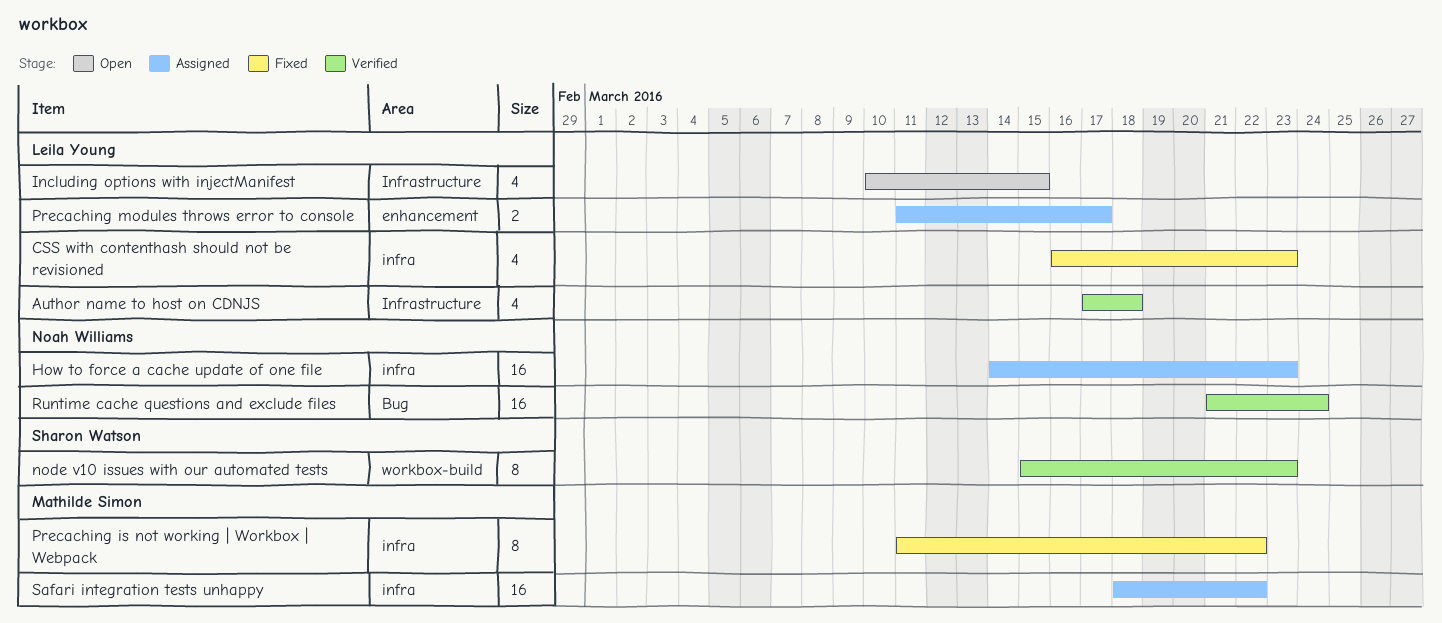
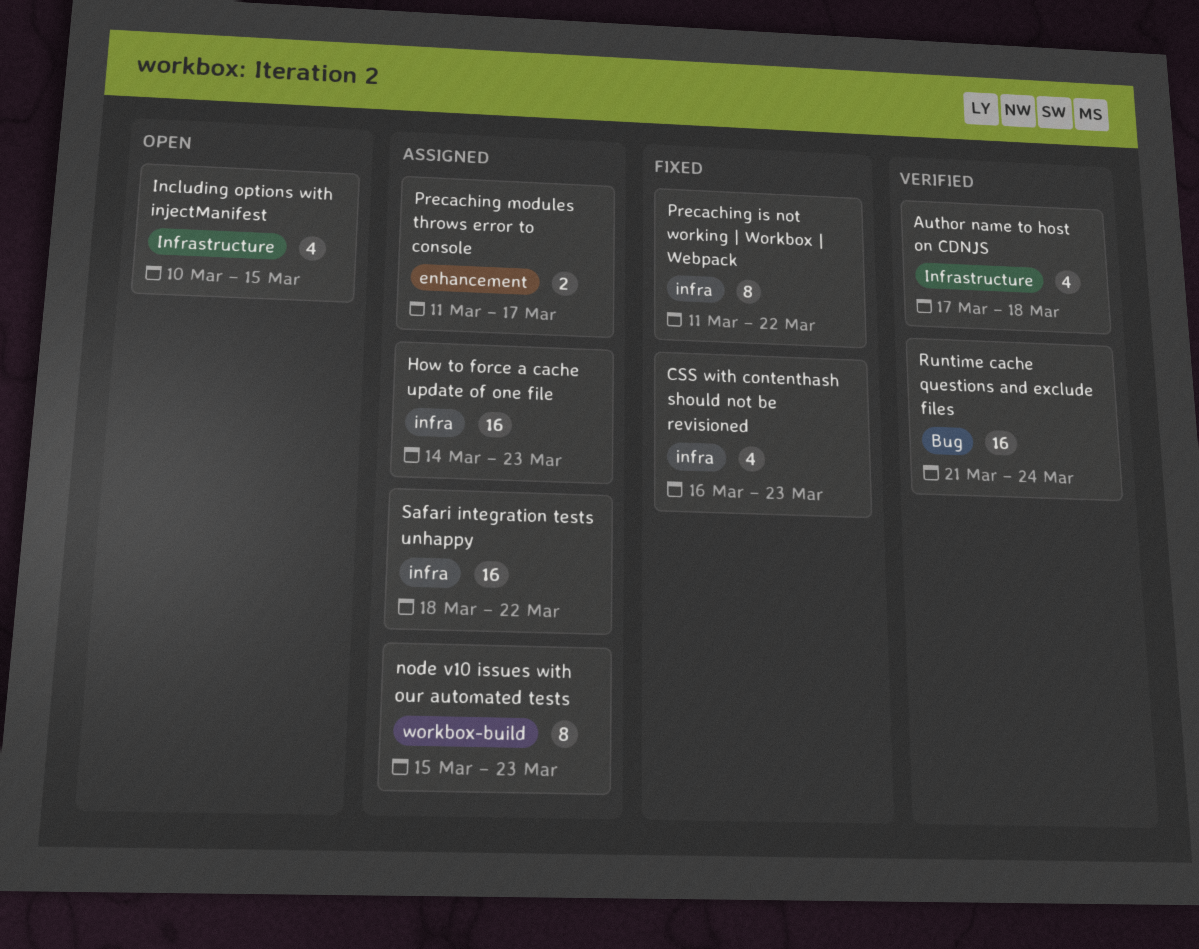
node v10 issues with our automated tests, status: Verified -> Assigned

